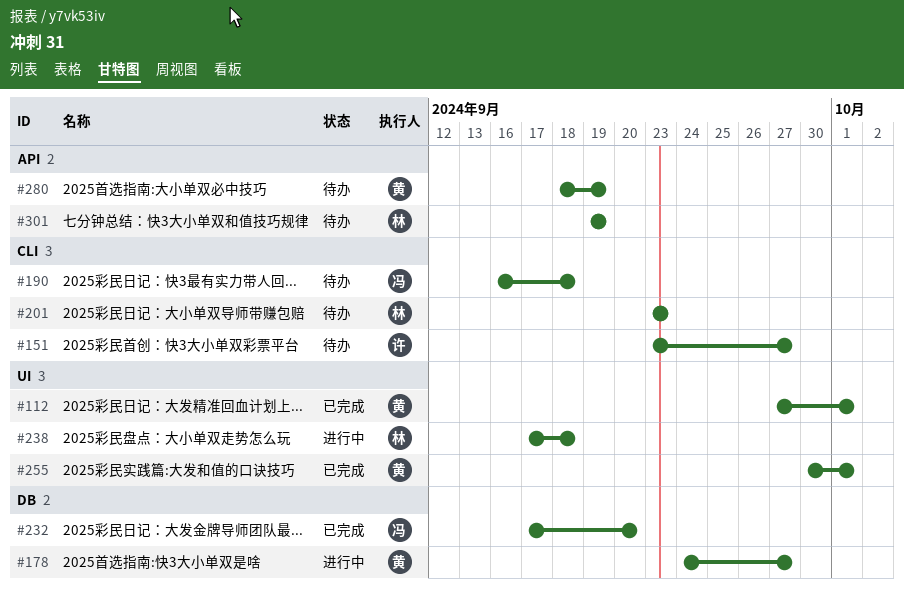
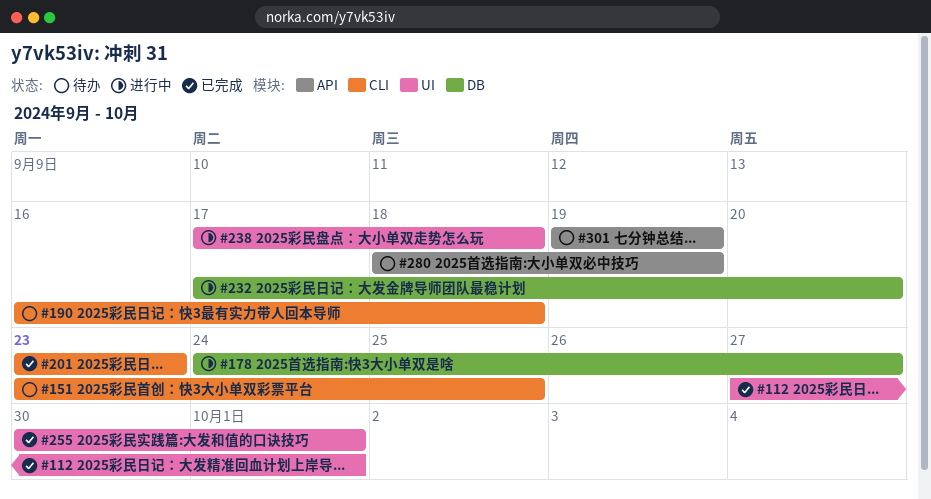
#151, due: Sep 27 -> Sep 25
#201, status: 待办 -> 已完成
#232, status: 已完成 -> 进行中

